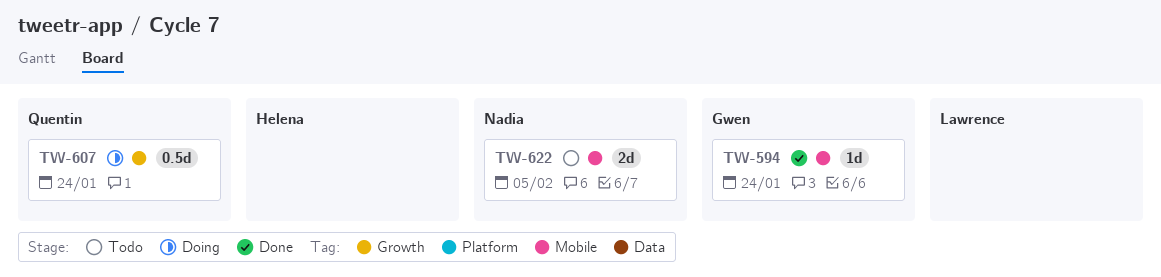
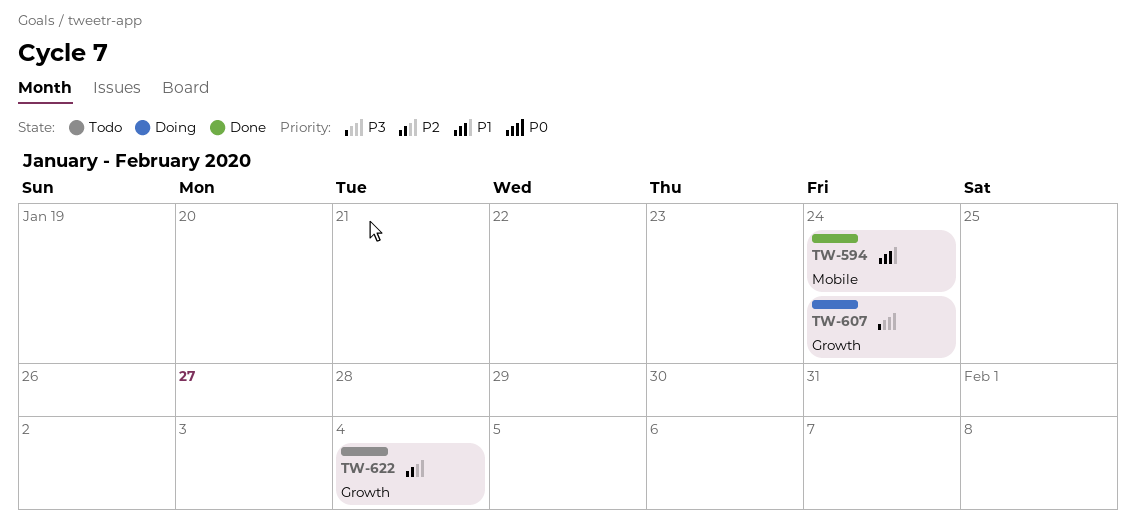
TW-622, label: Mobile -> Growth
TW-622, due: Feb 5 -> Feb 4

